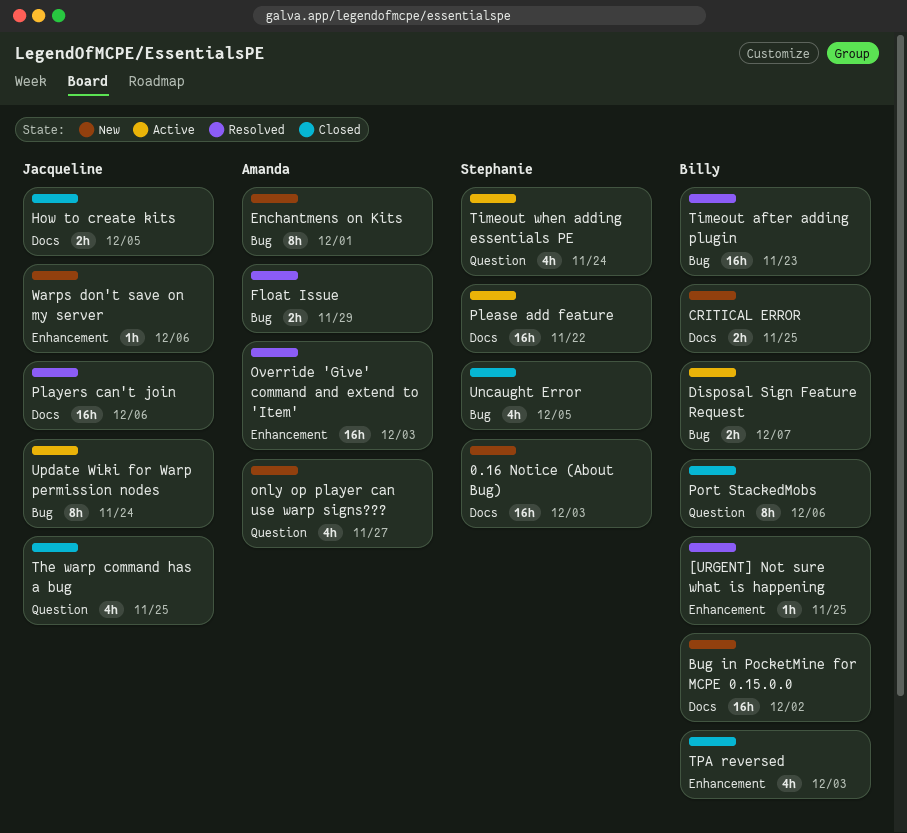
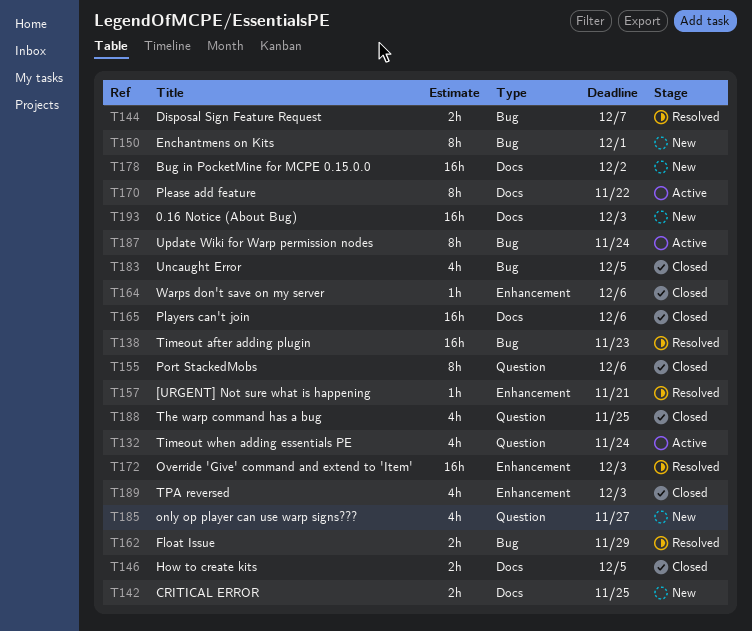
[URGENT] Not sure what is happening, due: Nov 25 -> Nov 21
Disposal Sign Feature Request, status: Active -> Resolved
Players can't join, status: Resolved -> Closed
Please add feature, estimate: 16h -> 8h
Warps don't save on my server, status: New -> Closed

